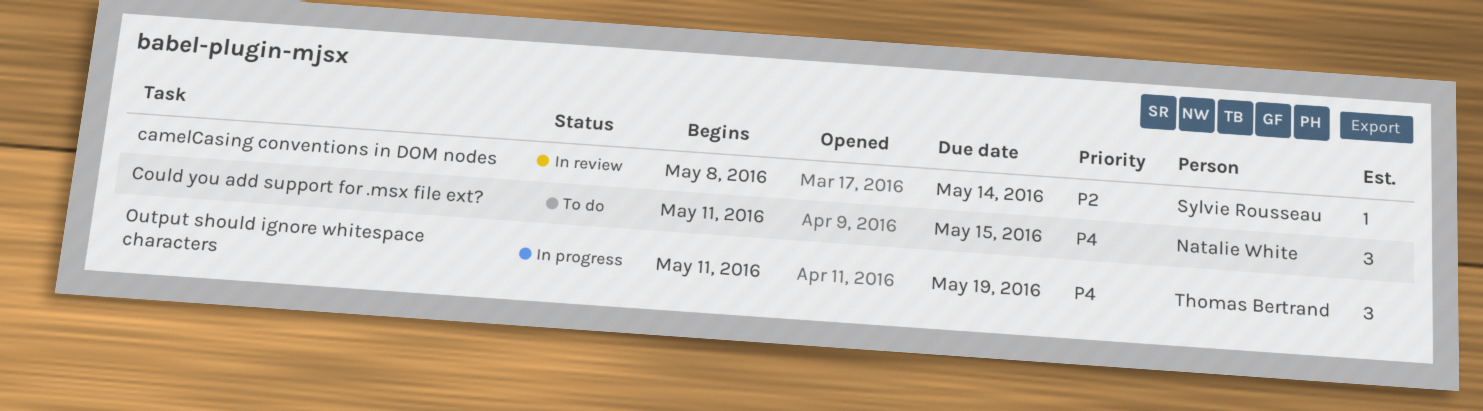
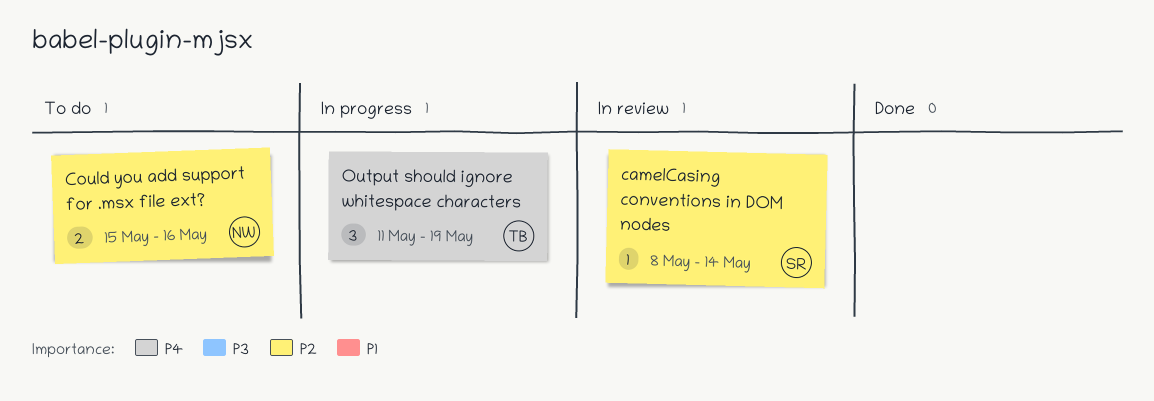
Could you add support for .msx file ext?, priority: P4 -> P2
Could you add support for .msx file ext?, estimate: 3 -> 2
Could you add support for .msx file ext?, start: May 11 -> May 15
Could you add support for .msx file ext?, due: May 15 -> May 16

